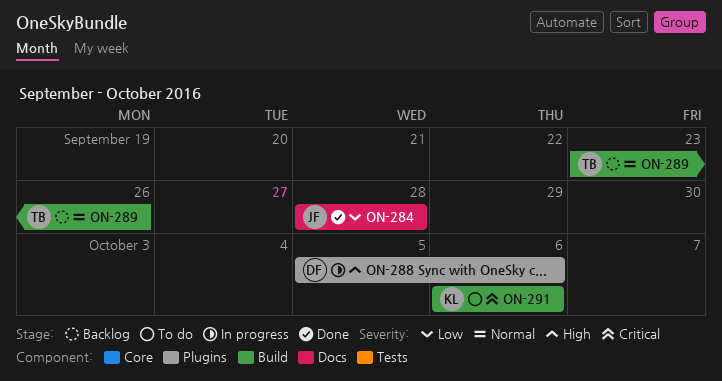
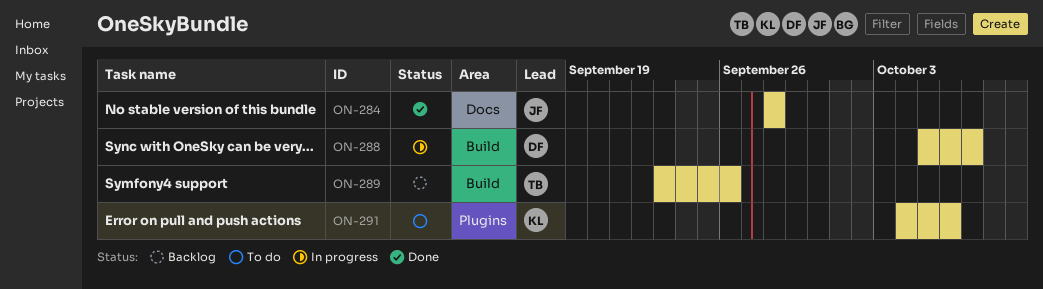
ON-288, label: Plugins -> Build
ON-288, due: Oct 6 -> Oct 7
ON-291, label: Build -> Plugins
ON-291, start: Oct 6 -> Oct 4

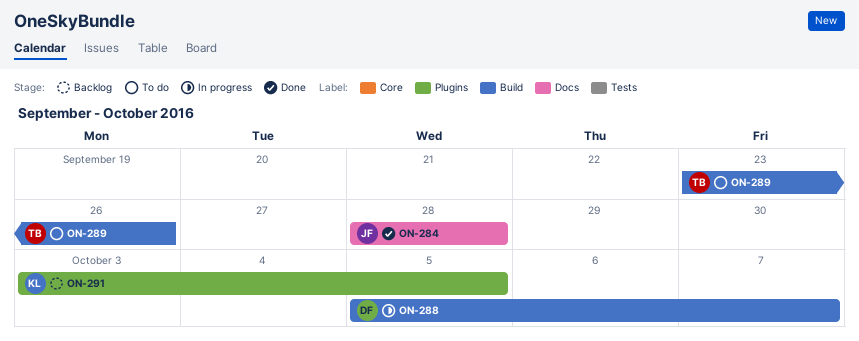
ON-289, status: Backlog -> To do
ON-291, status: To do -> Backlog
ON-291, start: Oct 4 -> Oct 3
ON-291, due: Oct 6 -> Oct 5

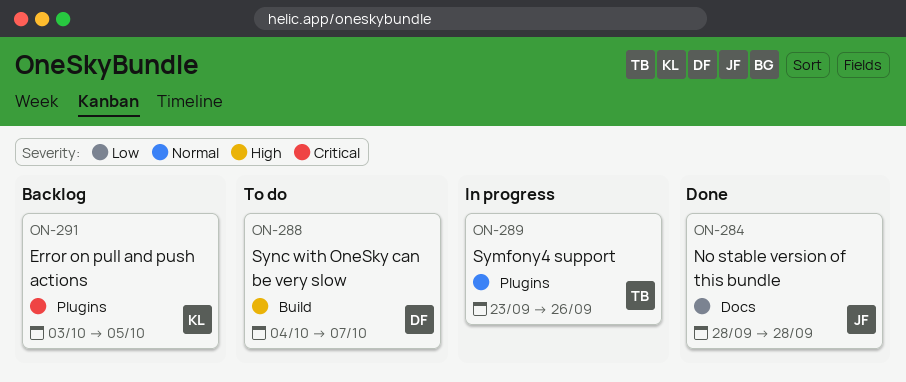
ON-288, status: In progress -> To do
ON-288, start: Oct 5 -> Oct 4
ON-289, status: To do -> In progress
ON-289, label: Build -> Plugins

